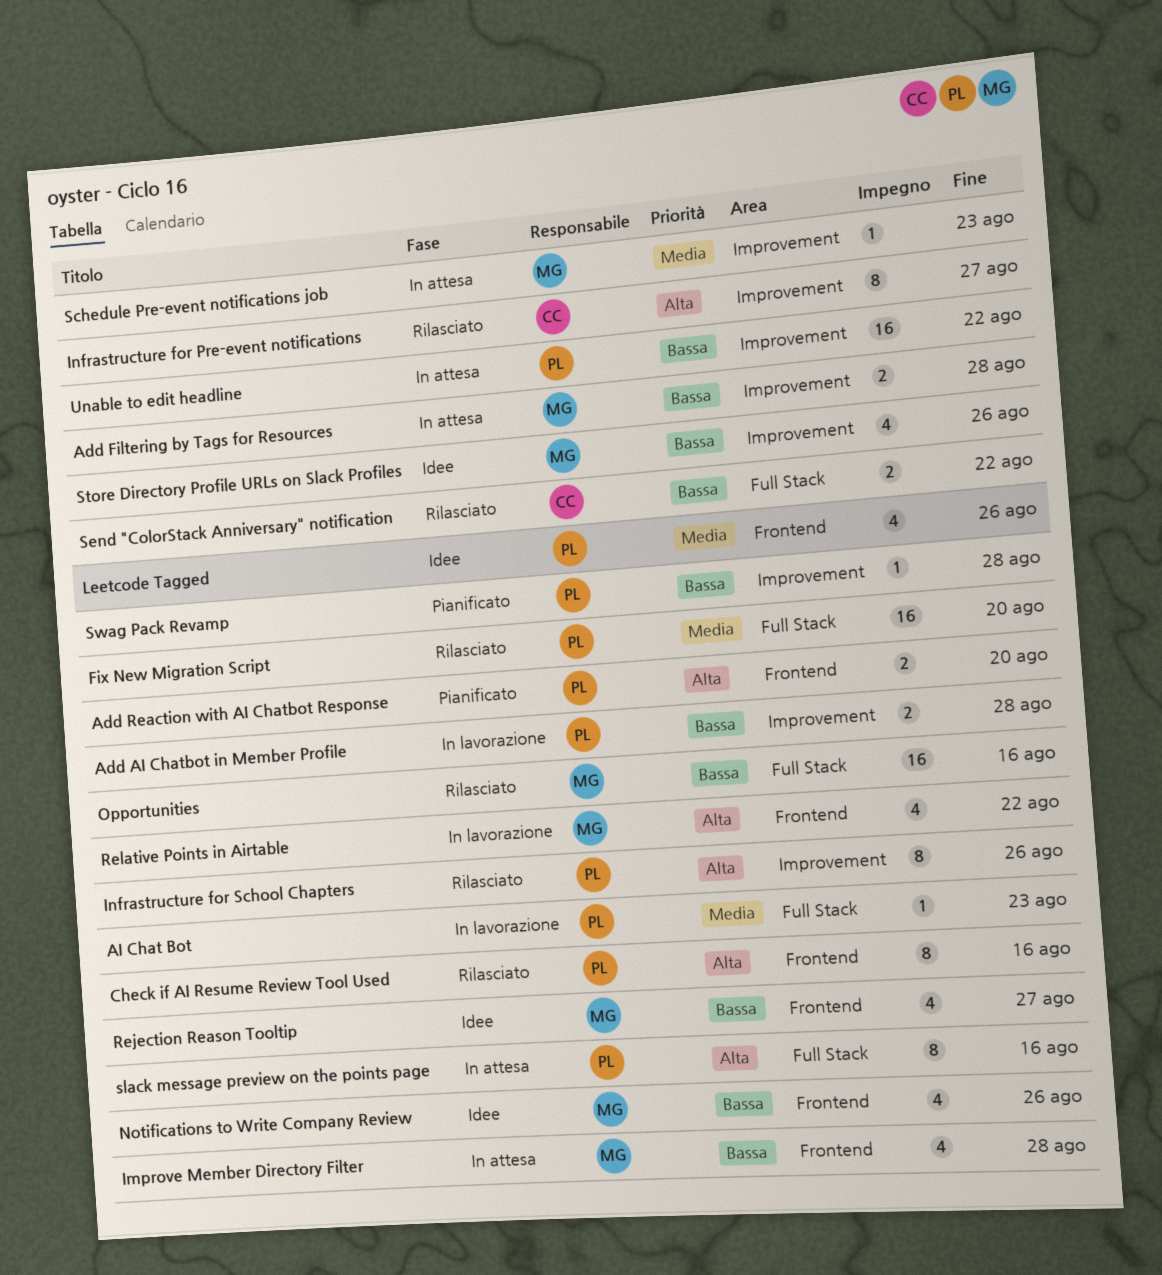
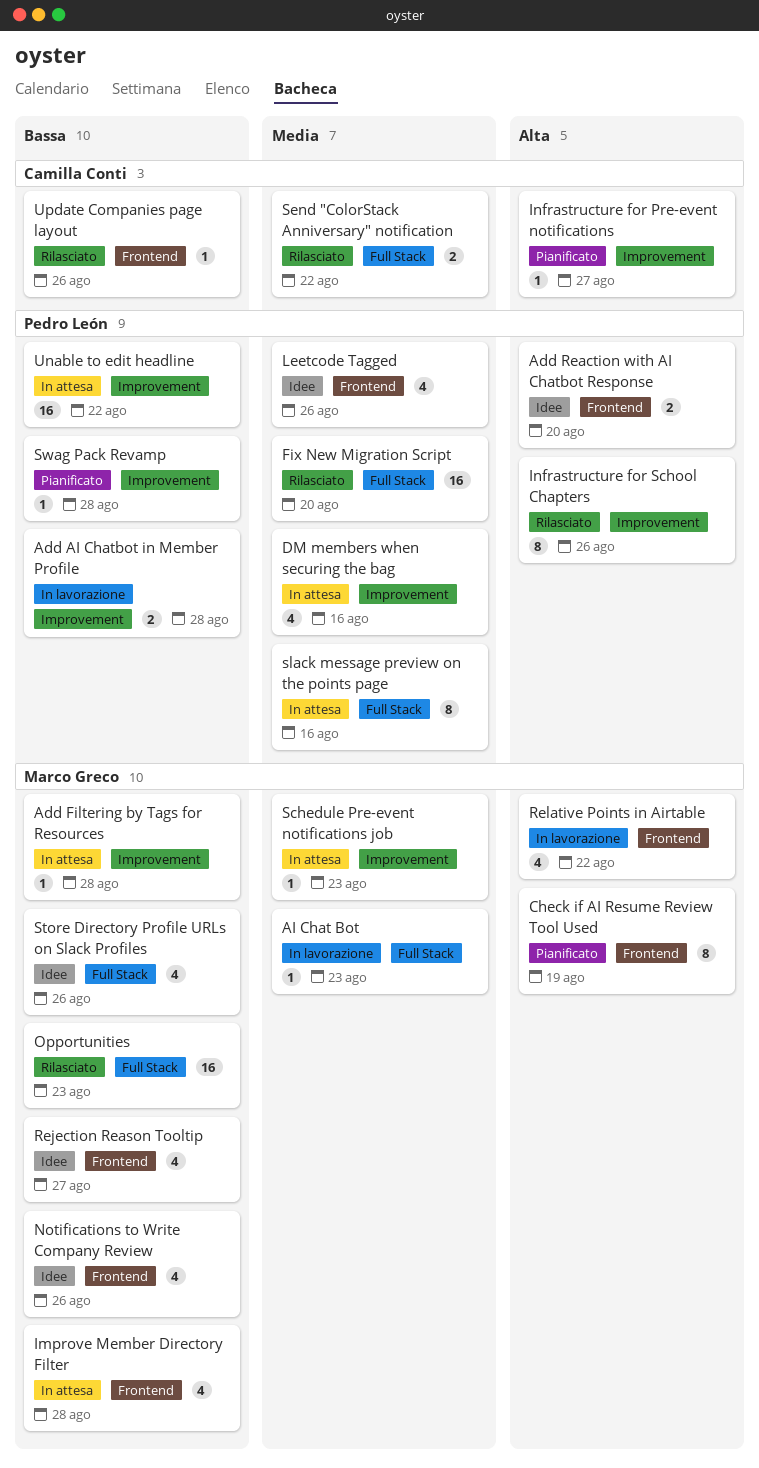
Add Filtering by Tags for Resources, estimate: 2 -> 1
Add Reaction with AI Chatbot Response, status: Pianificato -> Idee
AI Chat Bot, owner: Pedro León -> Marco Greco
Check if AI Resume Review Tool Used, status: Rilasciato -> Pianificato
Check if AI Resume Review Tool Used, owner: Pedro León -> Marco Greco
Check if AI Resume Review Tool Used, due: Aug 16 -> Aug 19
DM members when securing the bag: none -> present
Infrastructure for Pre-event notifications, status: Rilasciato -> Pianificato
Infrastructure for Pre-event notifications, estimate: 8 -> 1
Opportunities, due: Aug 16 -> Aug 23
Send "ColorStack Anniversary" notification, priority: Bassa -> Media
slack message preview on the points page, priority: Alta -> Media
Store Directory Profile URLs on Slack Profiles, label: Improvement -> Full Stack
Update Companies page layout: none -> present

